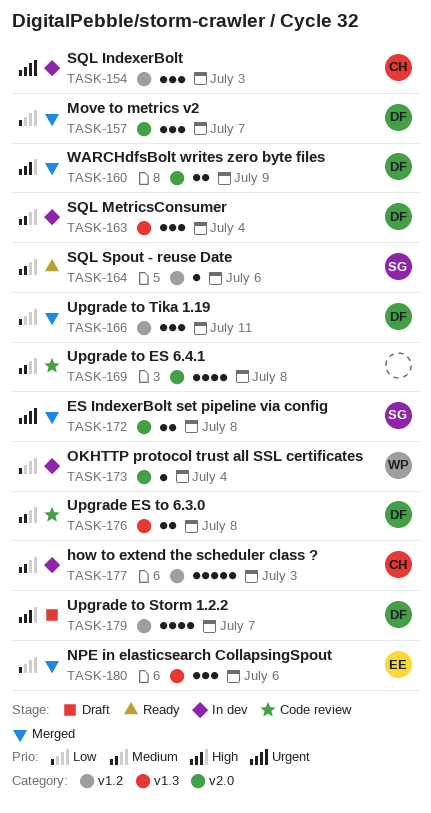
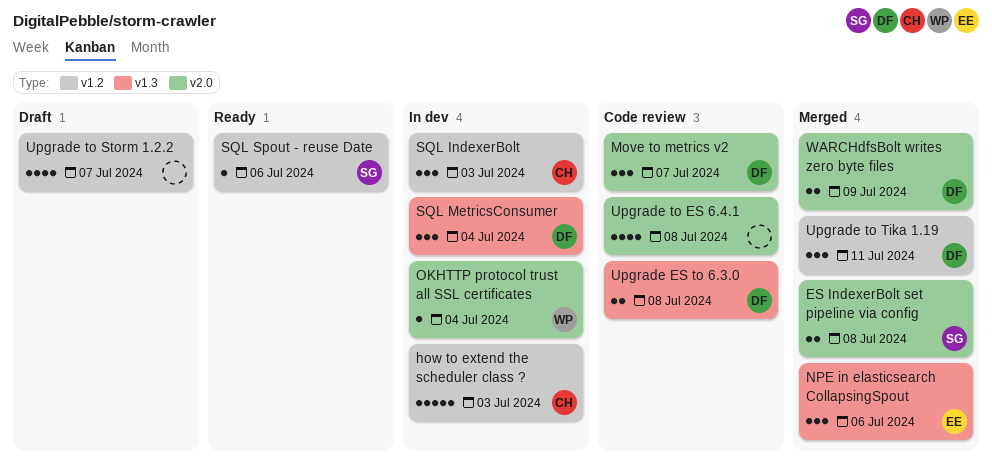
Move to metrics v2, status: Merged -> Code review
Upgrade to Storm 1.2.2, owner: DF -> none

